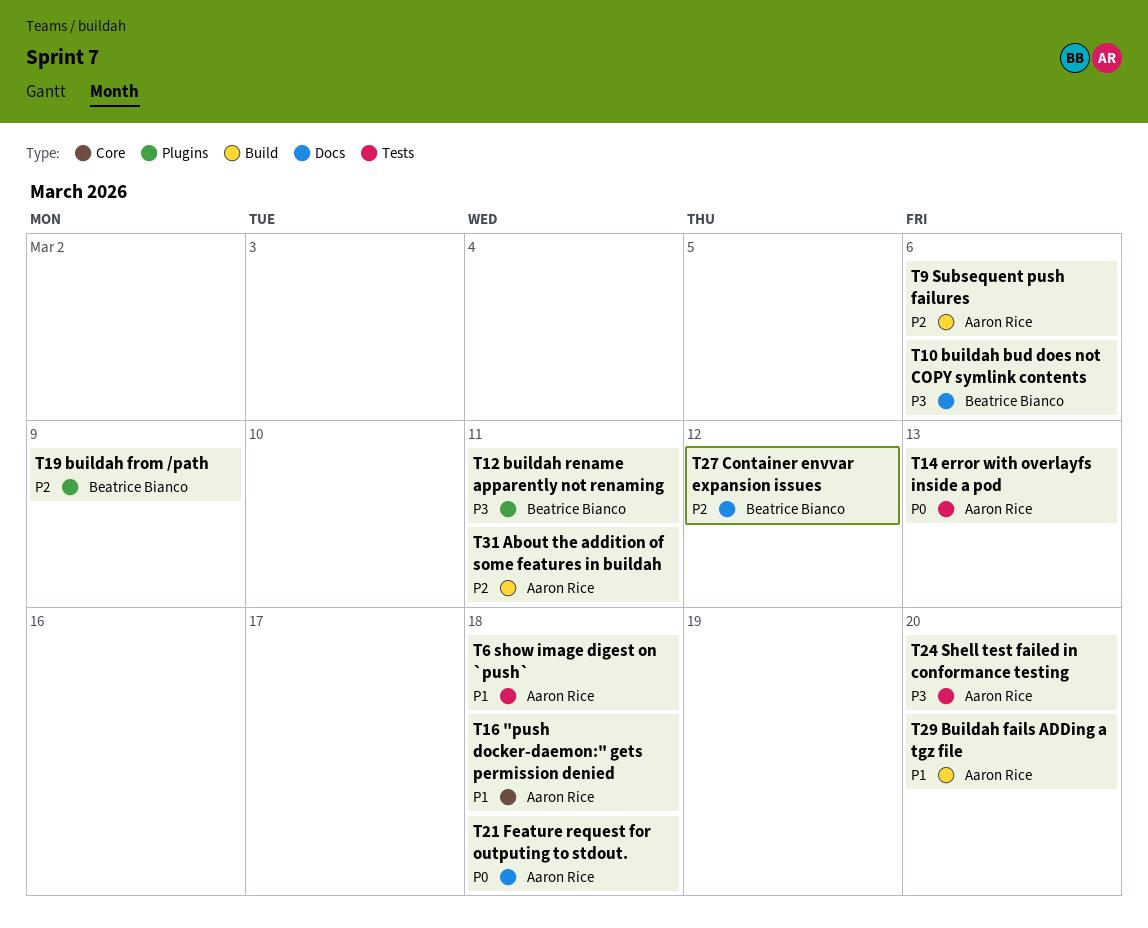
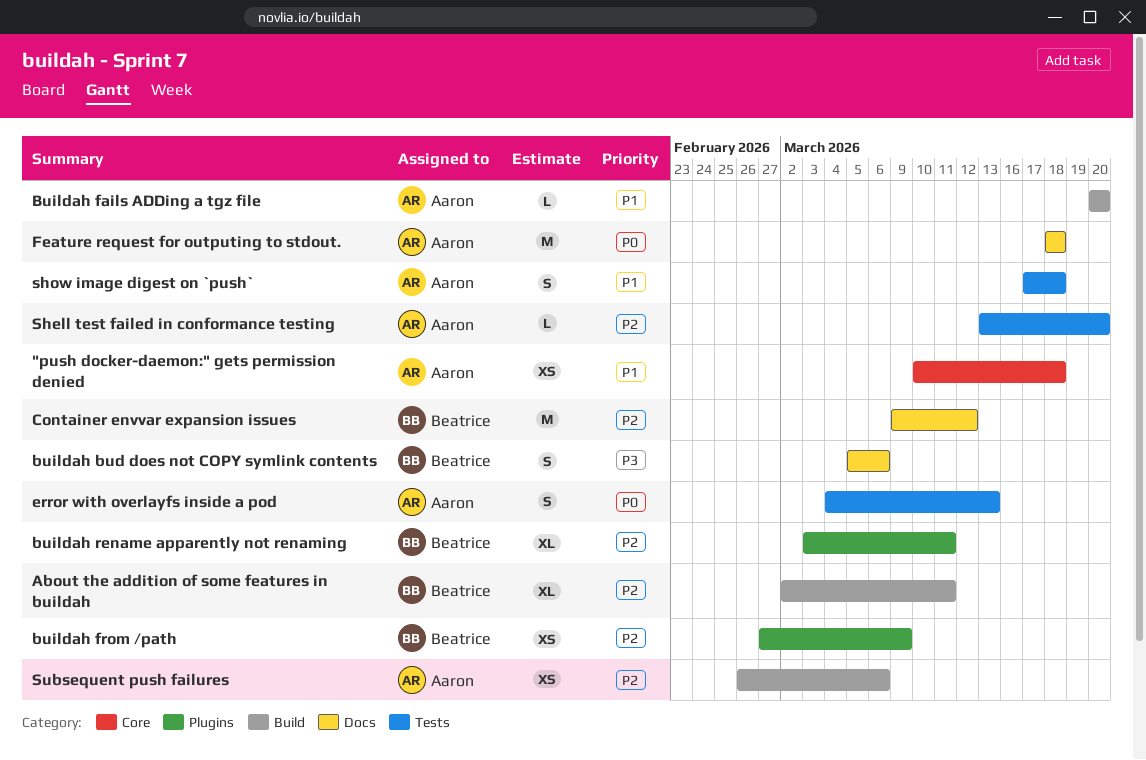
About the addition of some features in buildah, owner: Aaron Rice -> Beatrice Bianco
buildah rename apparently not renaming, priority: P3 -> P2
Shell test failed in conformance testing, priority: P3 -> P2

